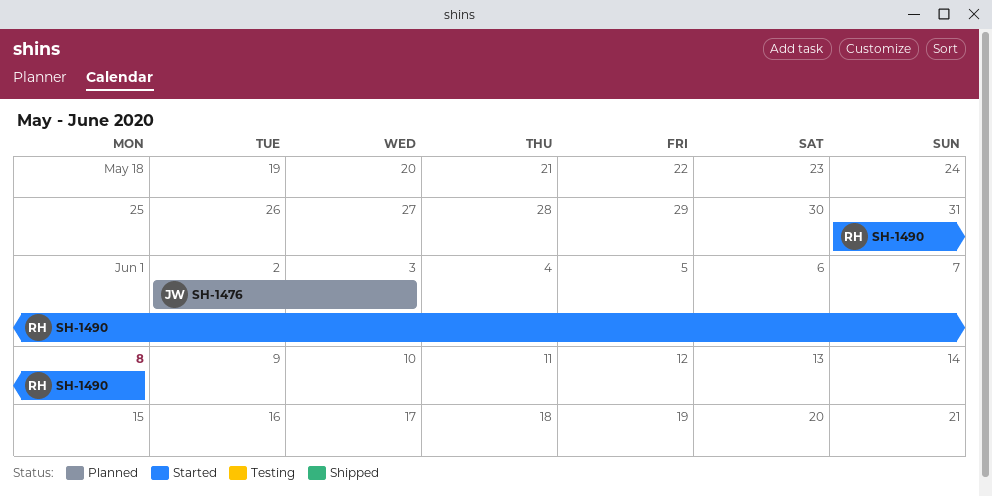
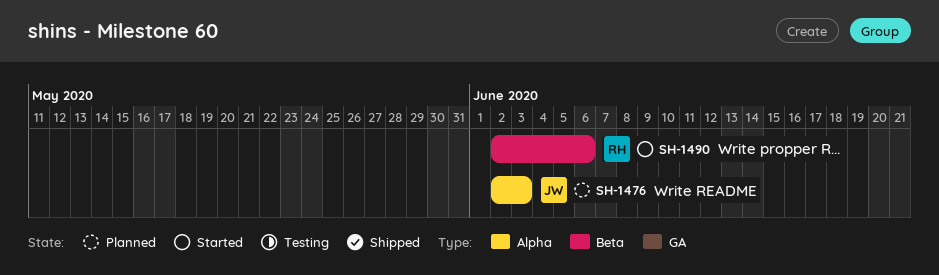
SH-1490, start: May 31 -> Jun 2
SH-1490, due: Jun 8 -> Jun 6

